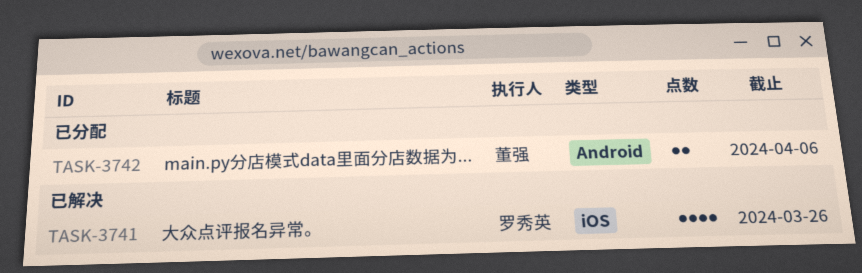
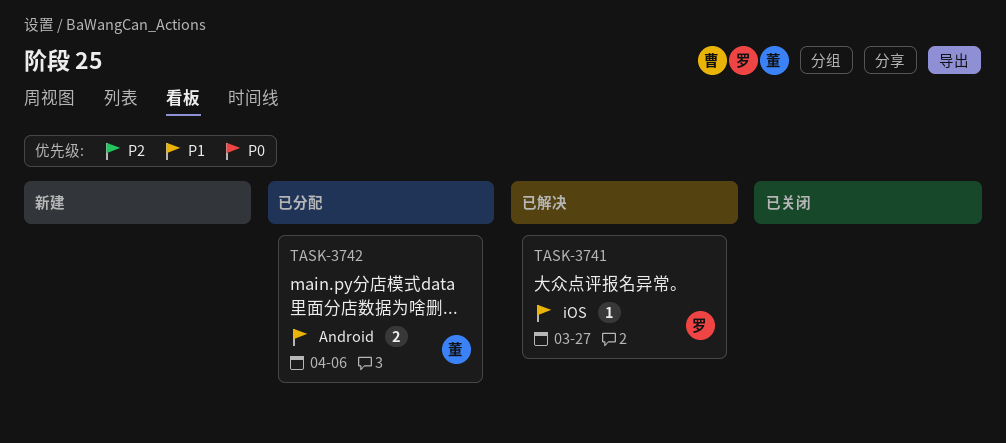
TASK-3741, estimate: 4 -> 1
TASK-3741, due: Mar 26 -> Mar 27

